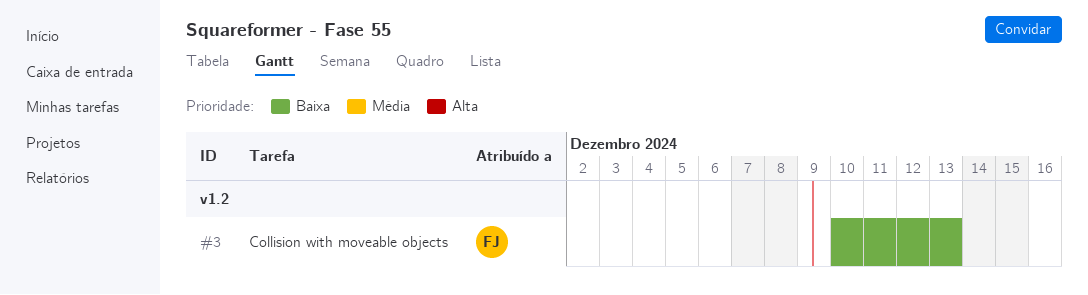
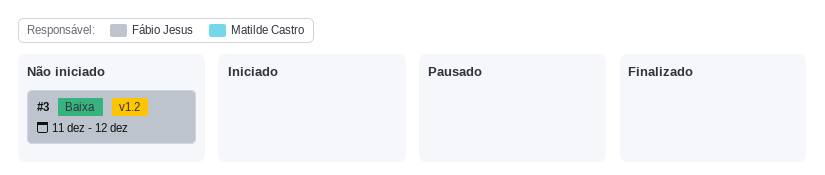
#3, start: Dec 10 -> Dec 11
#3, due: Dec 13 -> Dec 12

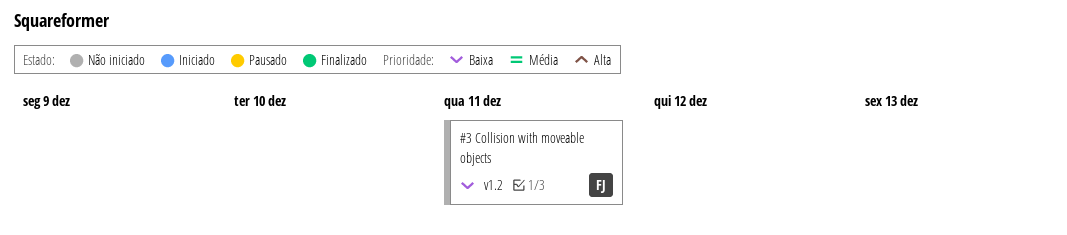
#3, due: Dec 12 -> Dec 11

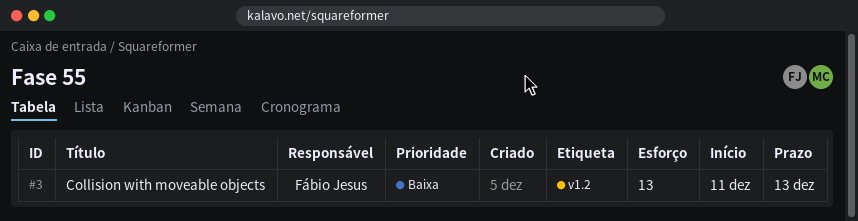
#3, due: Dec 11 -> Dec 13

